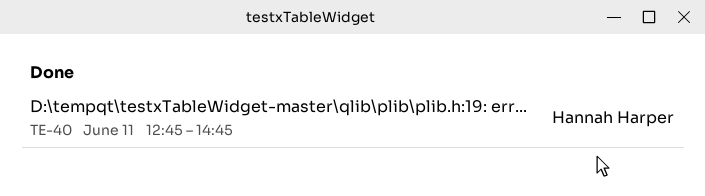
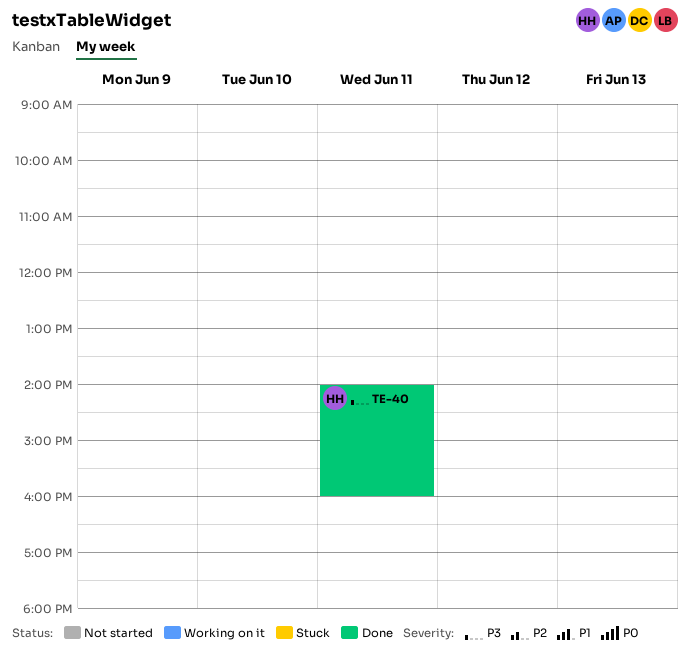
TE-40, begins: 12:45 -> 14:00
TE-40, ends: 14:45 -> 16:00

